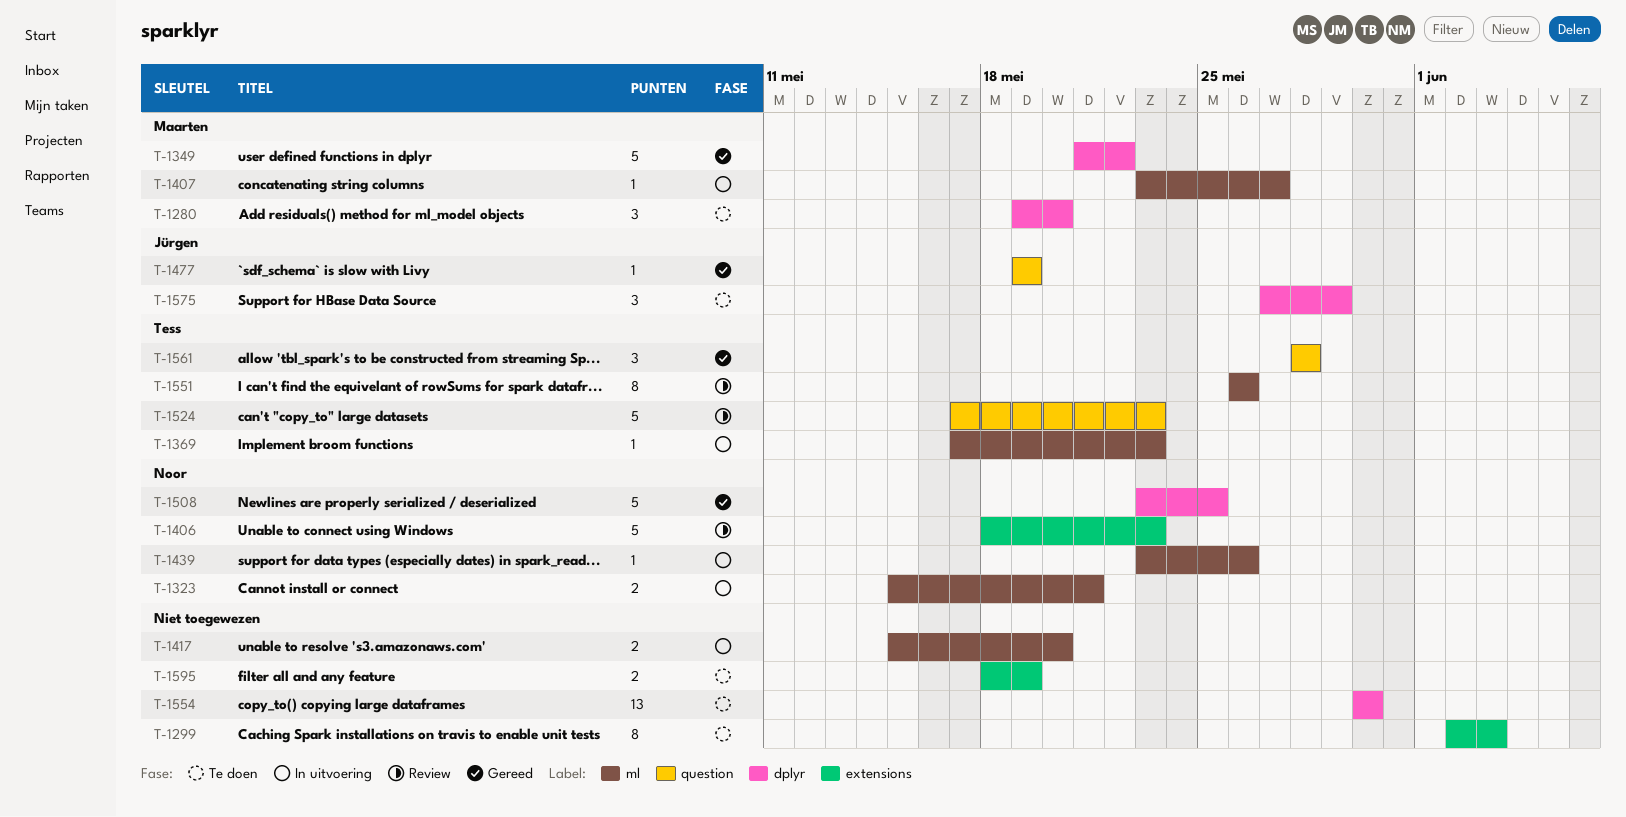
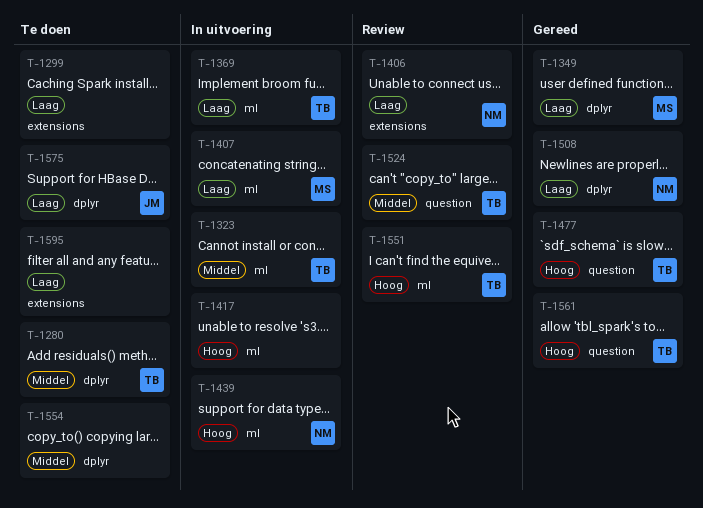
T-1280, owner: Maarten -> Tess
T-1323, owner: Noor -> Tess
T-1477, owner: Jürgen -> Tess

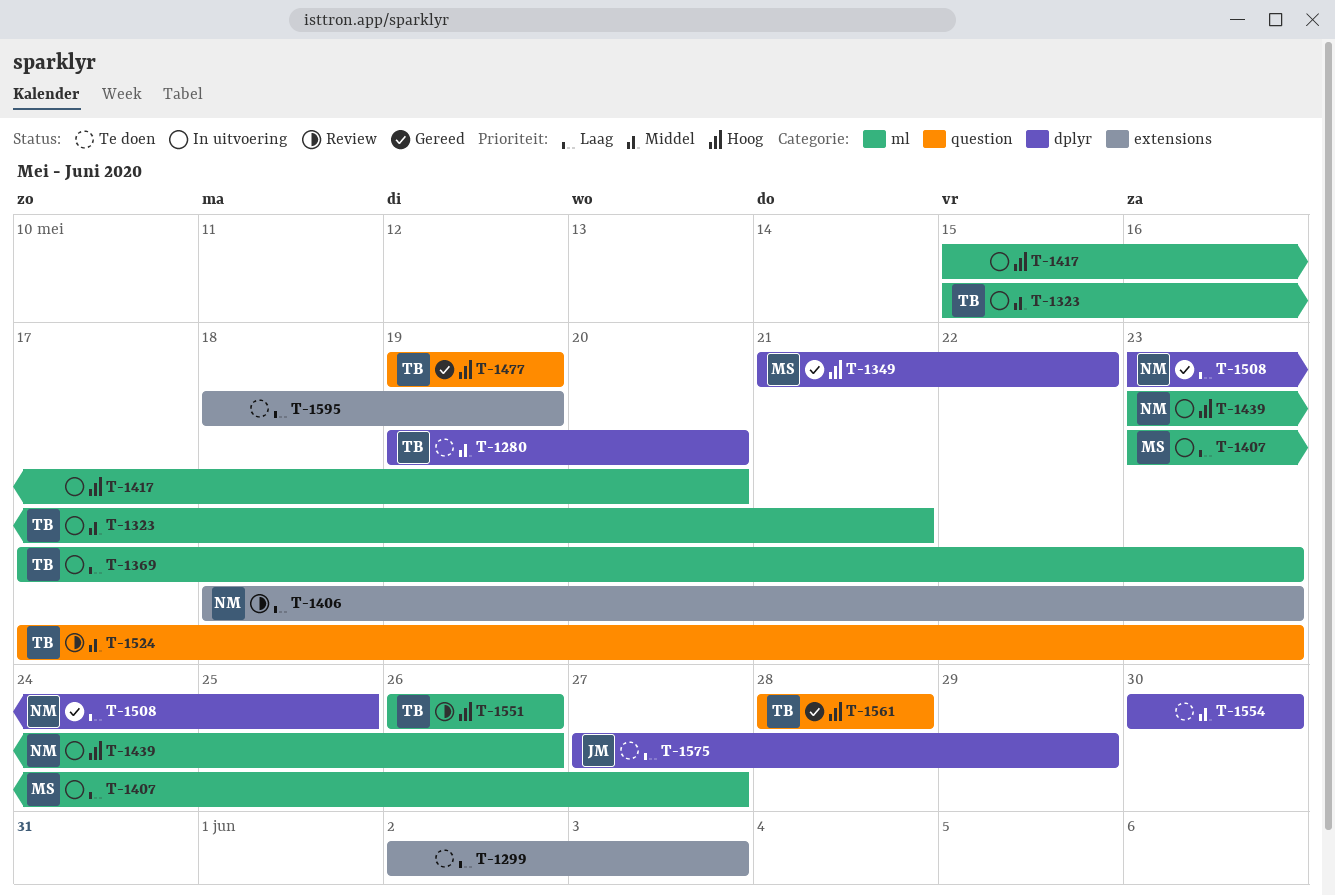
T-1349, priority: Laag -> Hoog

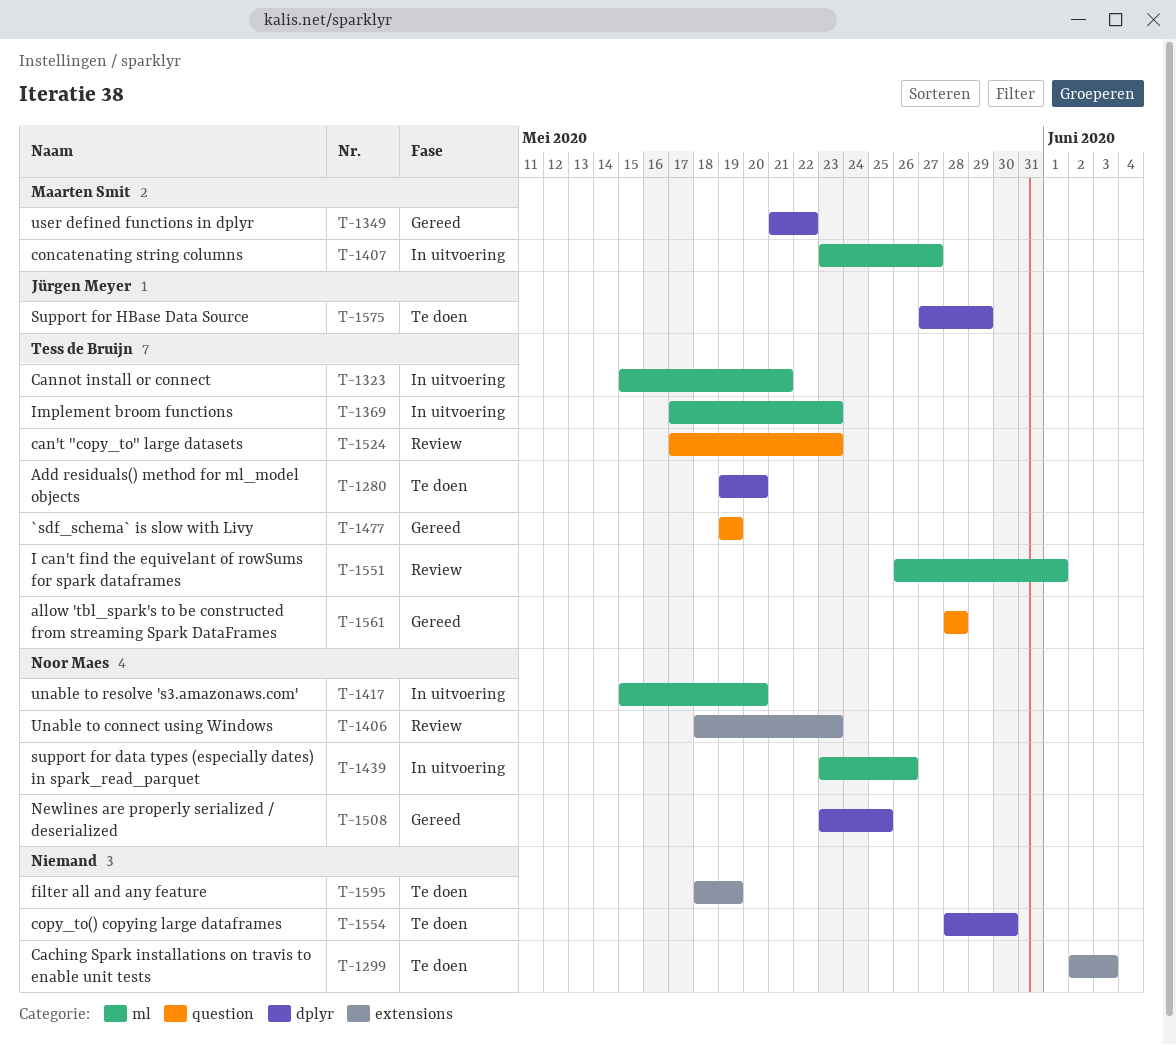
T-1417, owner: none -> Noor Maes
T-1551, due: May 26 -> Jun 1
T-1554, start: May 30 -> May 28

